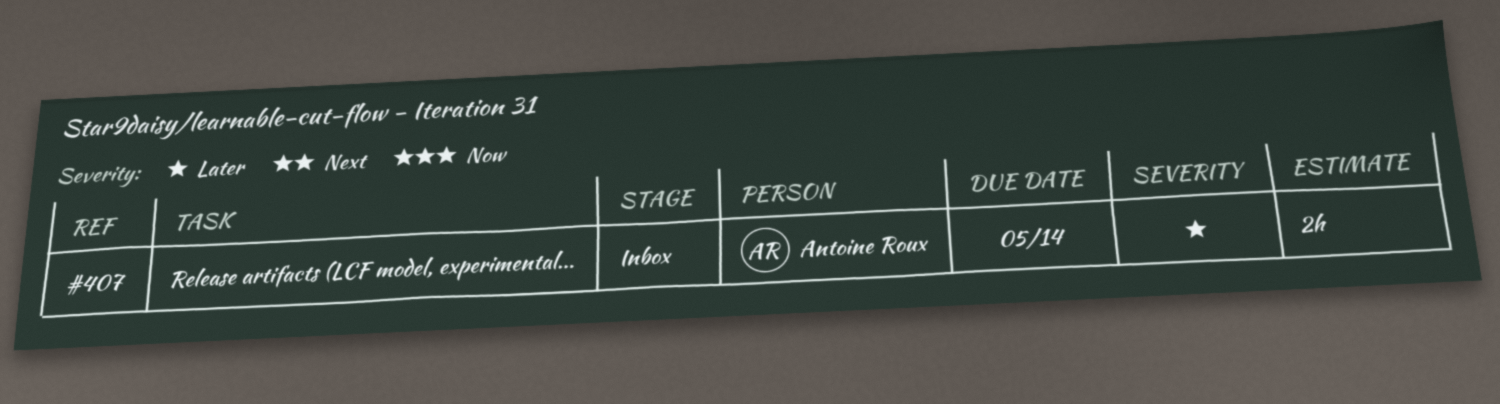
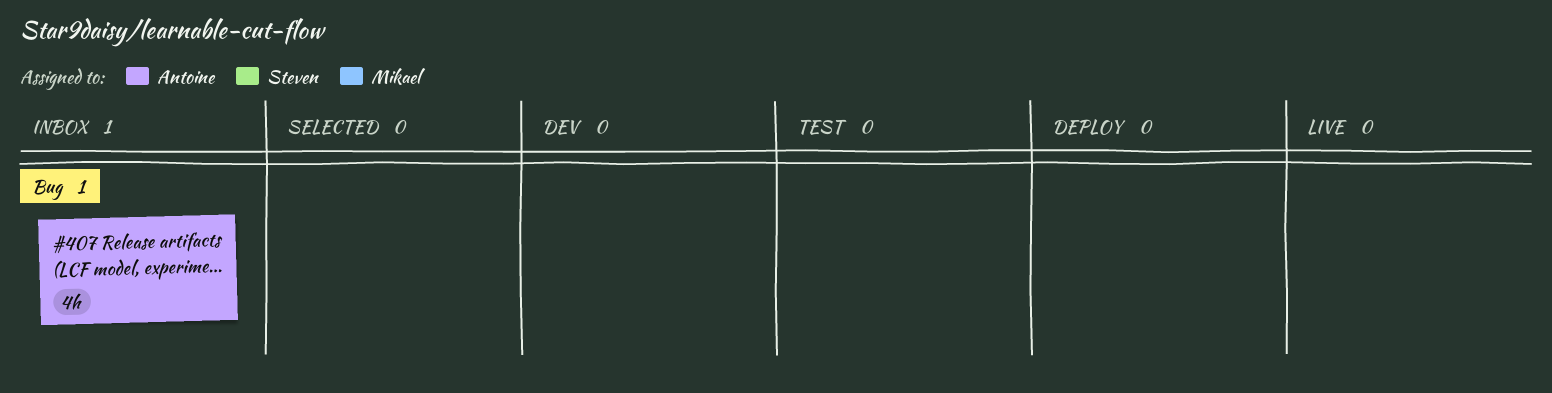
#407, estimate: 2h -> 4h

